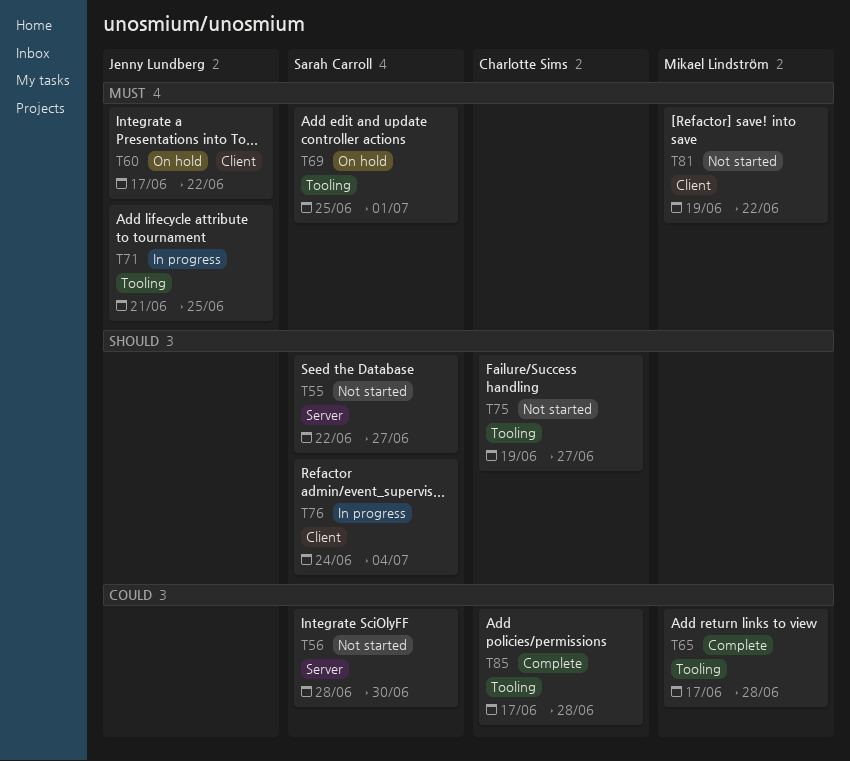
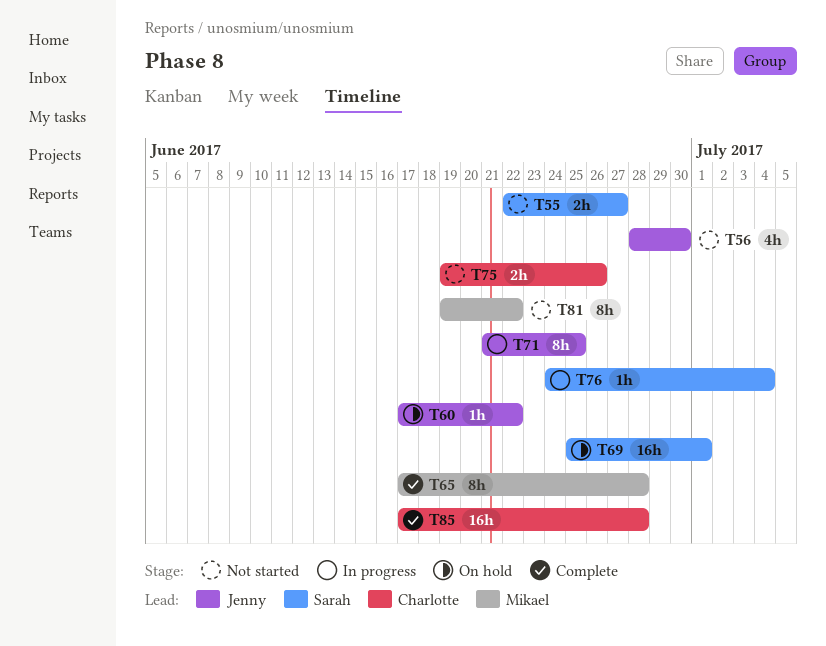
T56, owner: Sarah Carroll -> Jenny Lundberg
T75, due: Jun 27 -> Jun 26

